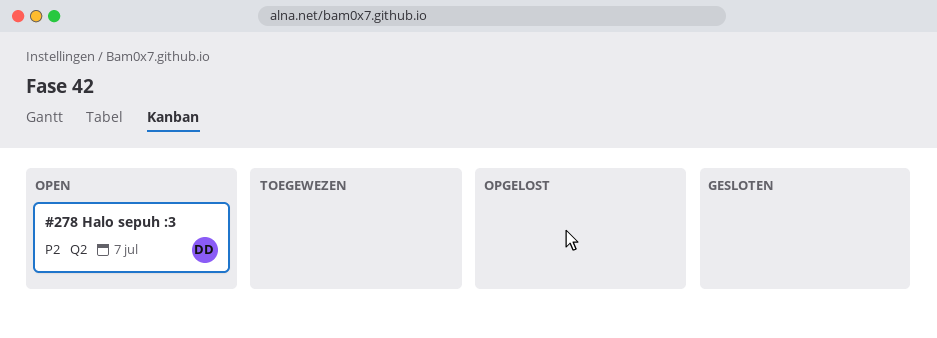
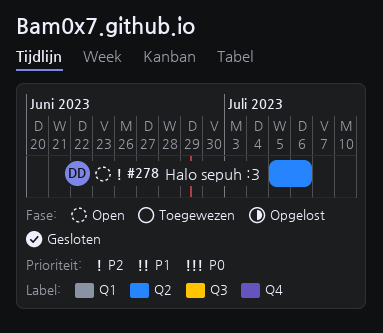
#278, due: Jul 7 -> Jul 6

